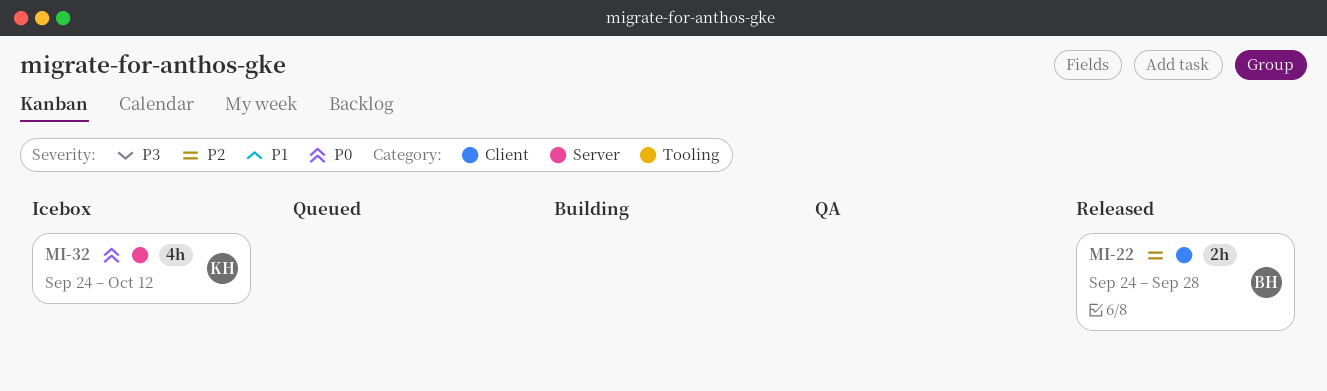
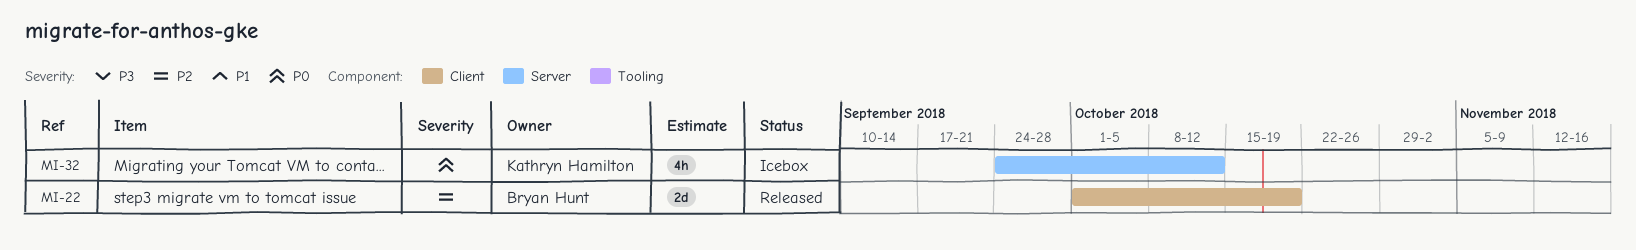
MI-22, estimate: 2h -> 2d
MI-22, start: Sep 24 -> Oct 1
MI-22, due: Sep 28 -> Oct 19

